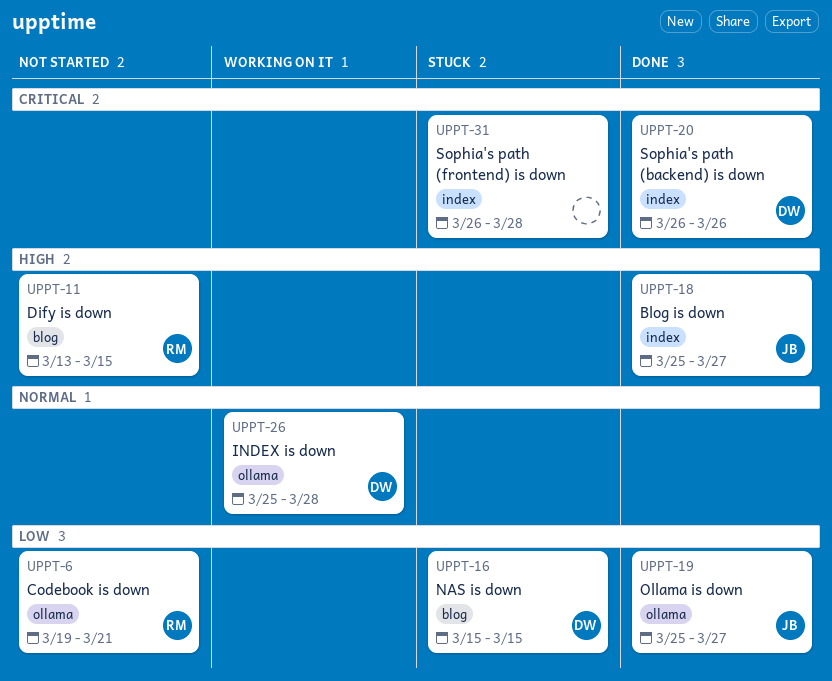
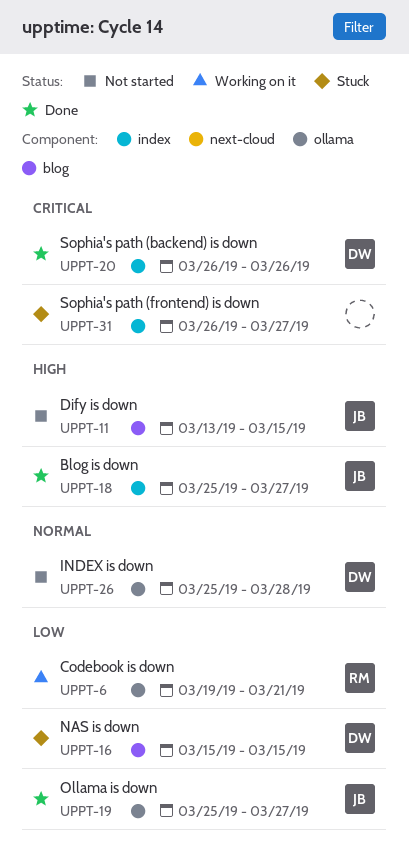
UPPT-6, status: Not started -> Working on it
UPPT-11, owner: RM -> JB
UPPT-26, status: Working on it -> Not started
UPPT-31, due: Mar 28 -> Mar 27

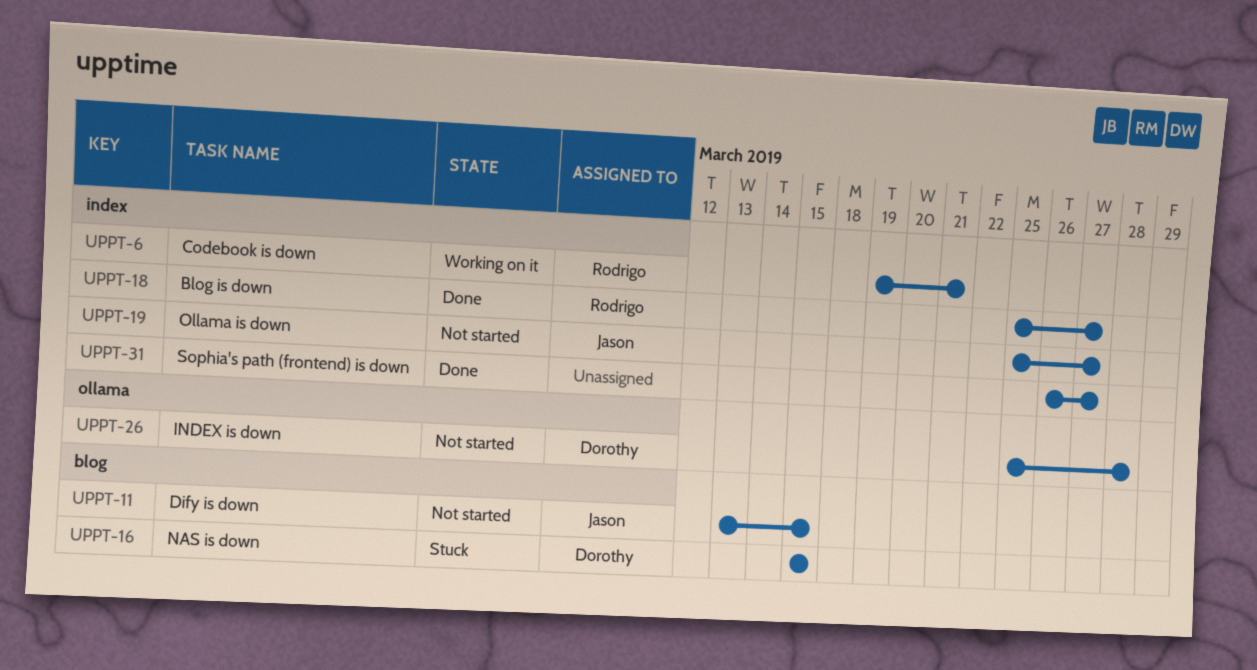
UPPT-6, label: ollama -> index
UPPT-18, owner: Jason -> Rodrigo
UPPT-19, status: Done -> Not started
UPPT-19, label: ollama -> index
UPPT-20: present -> none
UPPT-31, status: Stuck -> Done

